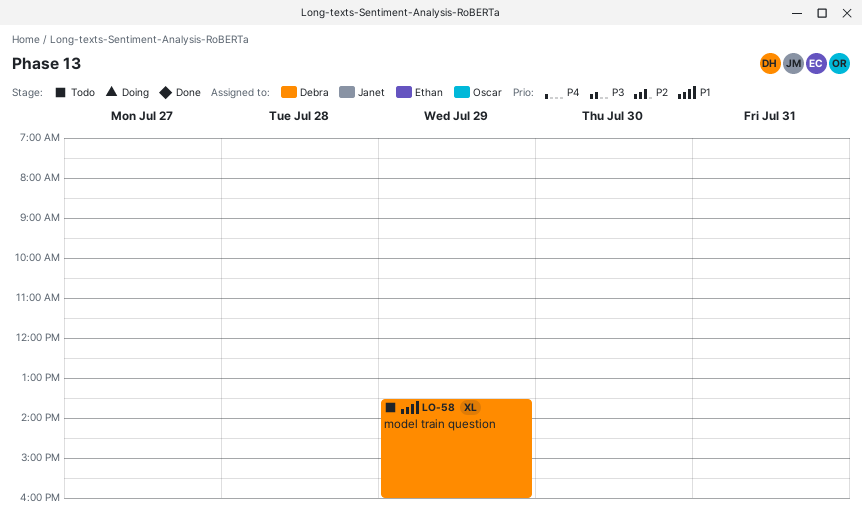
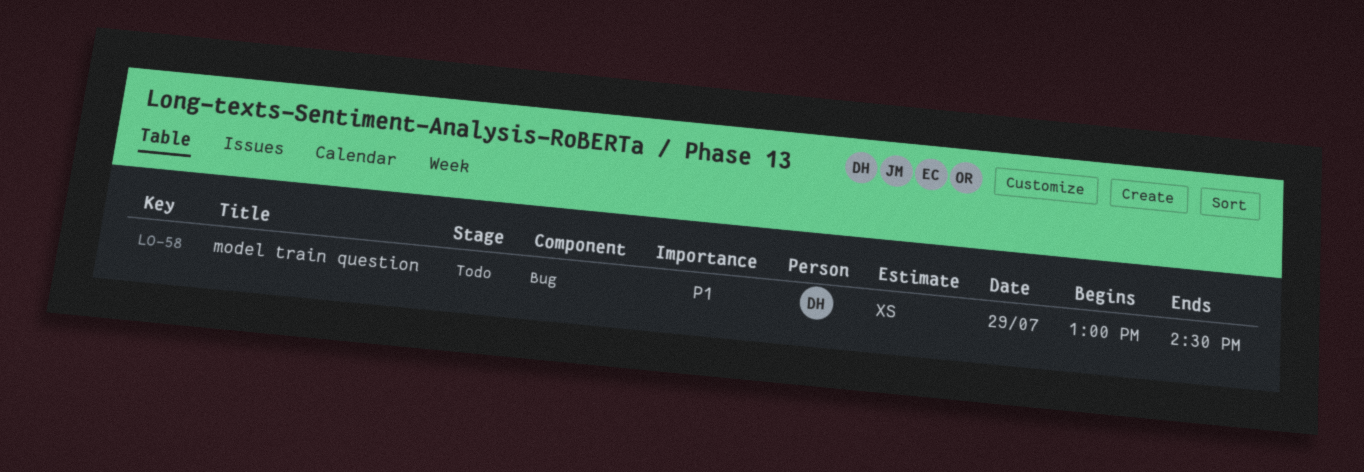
LO-58, estimate: XL -> XS
LO-58, begins: 13:30 -> 13:00
LO-58, ends: 16:00 -> 14:30

